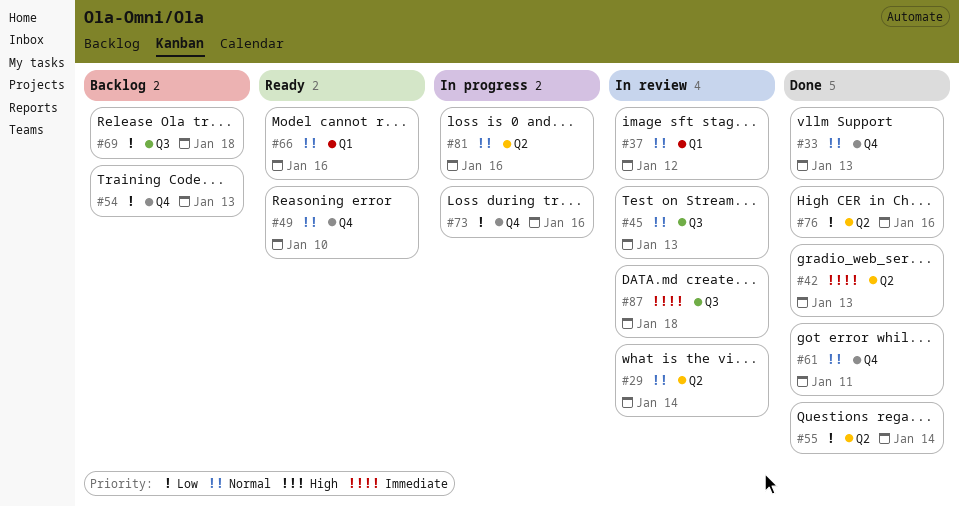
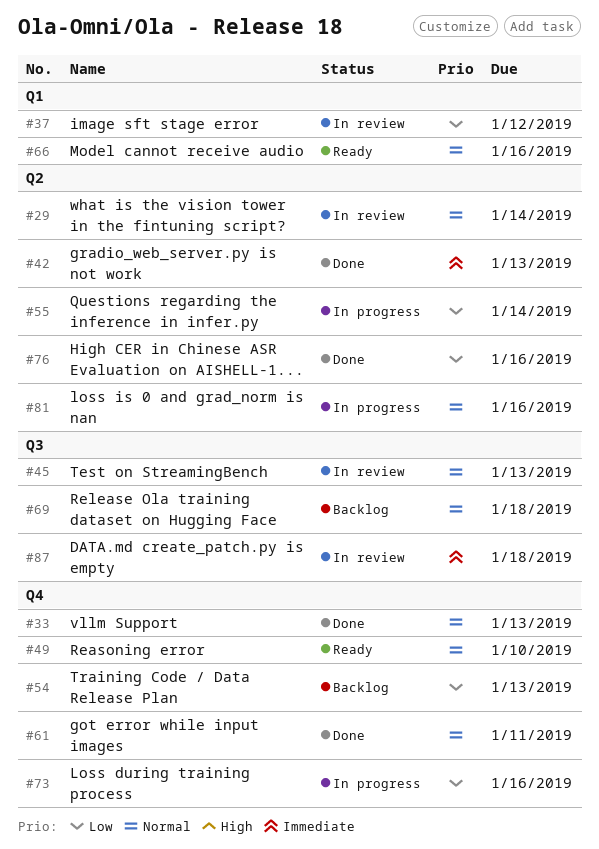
#37, priority: Normal -> Low
#55, status: Done -> In progress
#69, priority: Low -> Normal

